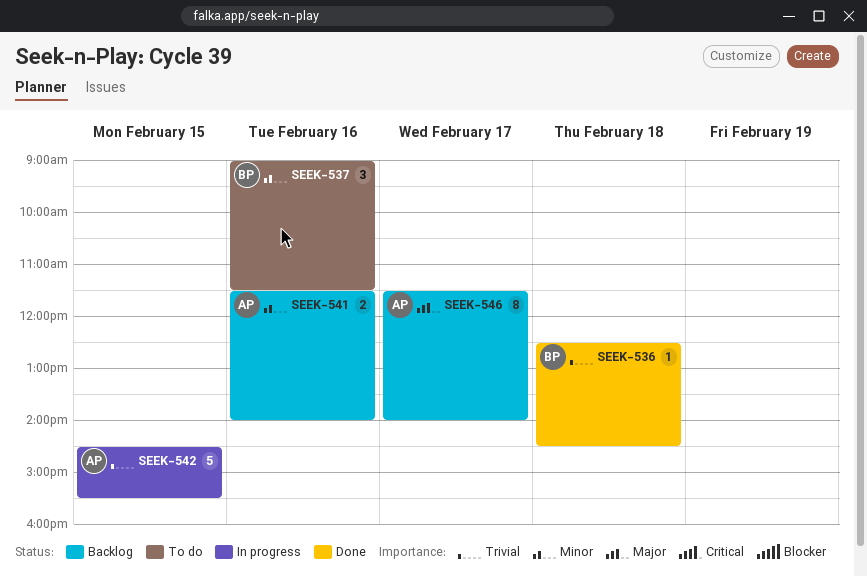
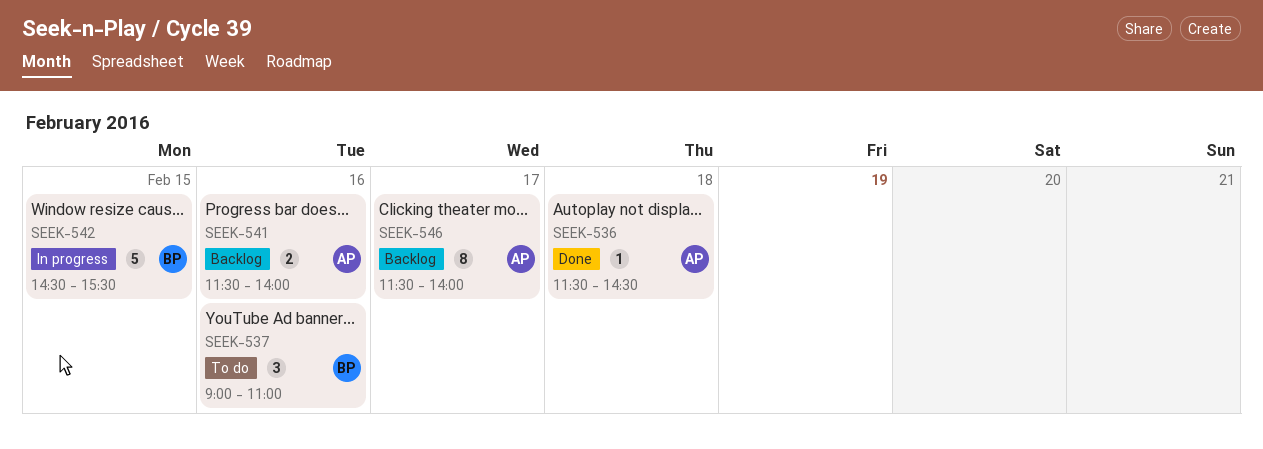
SEEK-536, owner: BP -> AP
SEEK-536, begins: 12:30 -> 11:30
SEEK-537, ends: 11:30 -> 11:00
SEEK-542, owner: AP -> BP

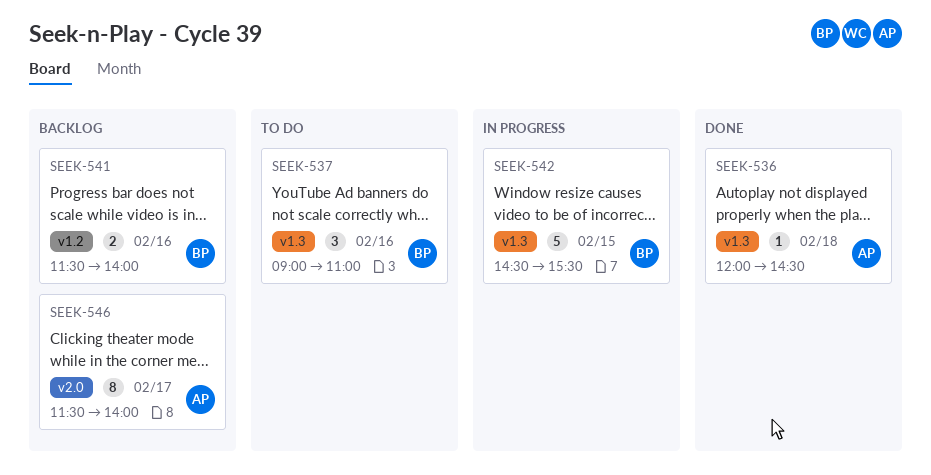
SEEK-536, begins: 11:30 -> 12:00
SEEK-541, owner: AP -> BP

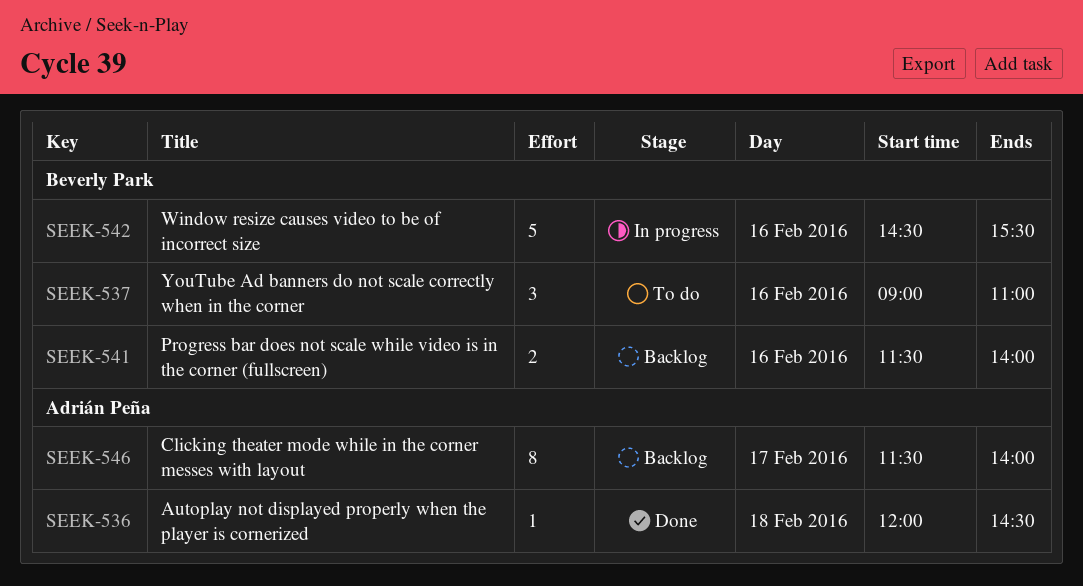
SEEK-542, day: Feb 15 -> Feb 16

